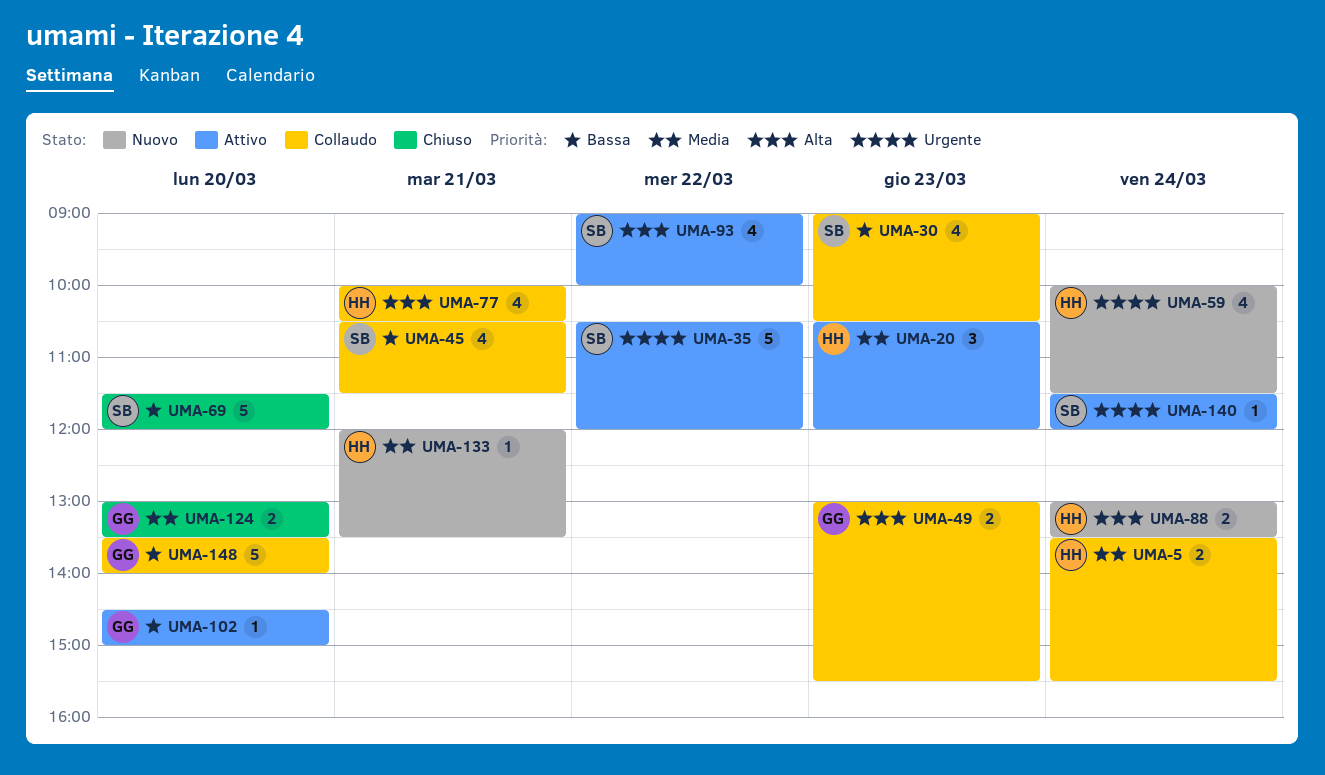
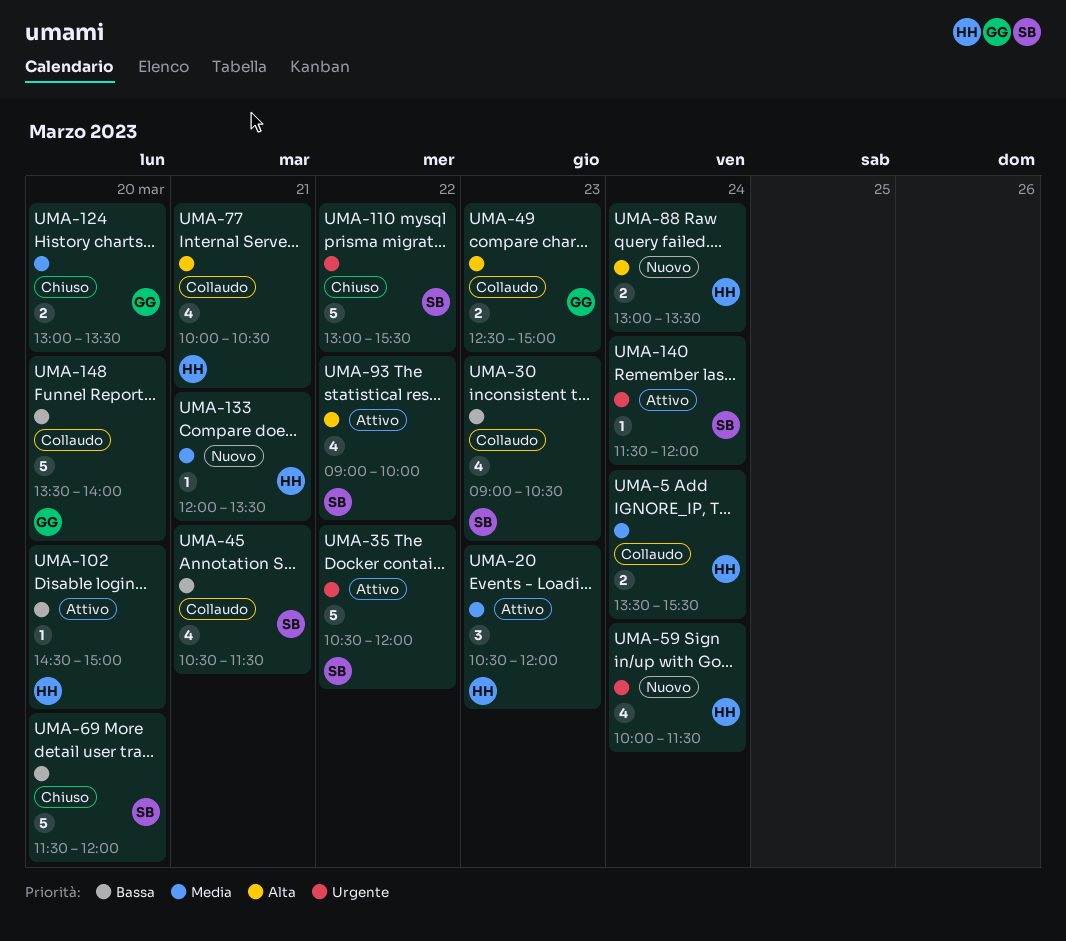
UMA-49, begins: 13:00 -> 12:30
UMA-49, ends: 15:30 -> 15:00
UMA-102, owner: GG -> HH
UMA-110: none -> present

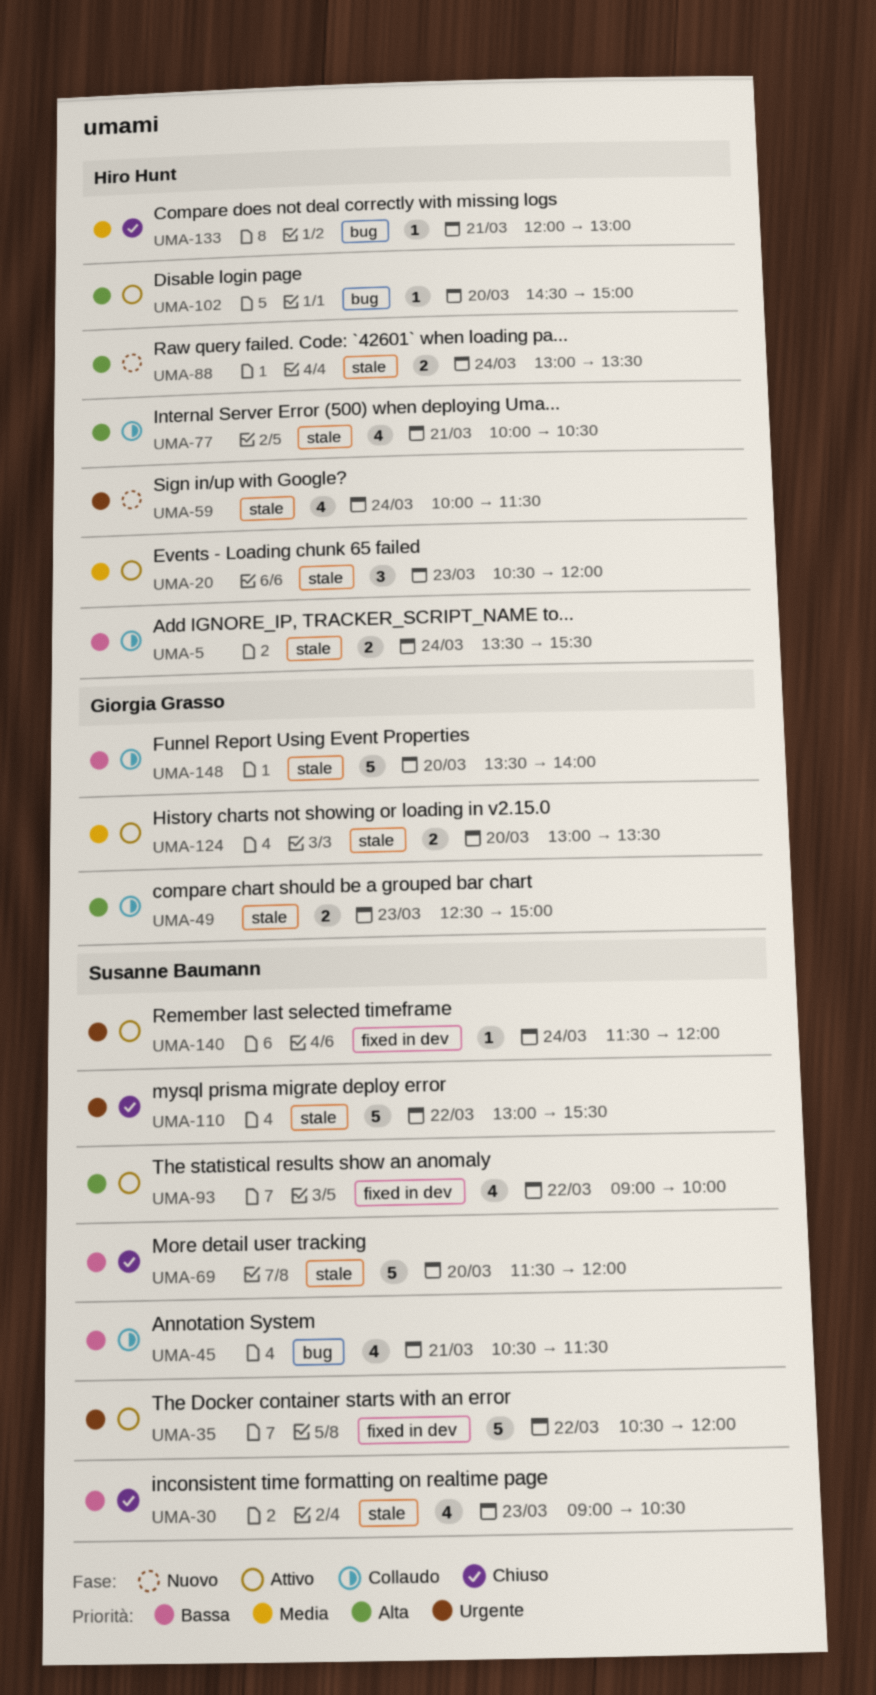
UMA-5, priority: Media -> Bassa
UMA-30, status: Collaudo -> Chiuso
UMA-102, priority: Bassa -> Alta
UMA-124, status: Chiuso -> Attivo
UMA-133, status: Nuovo -> Chiuso
UMA-133, ends: 13:30 -> 13:00

